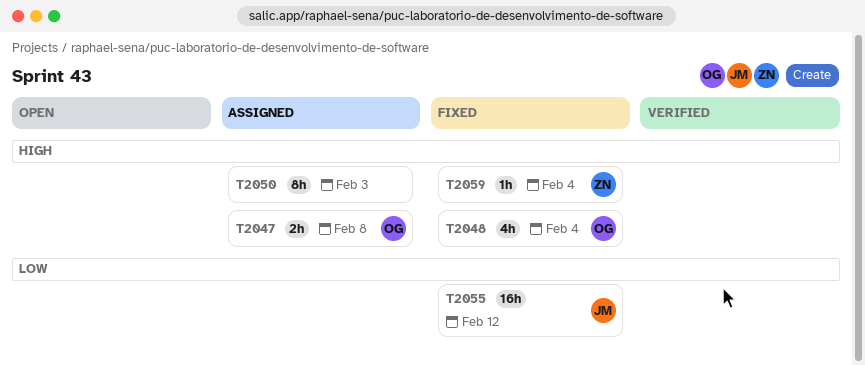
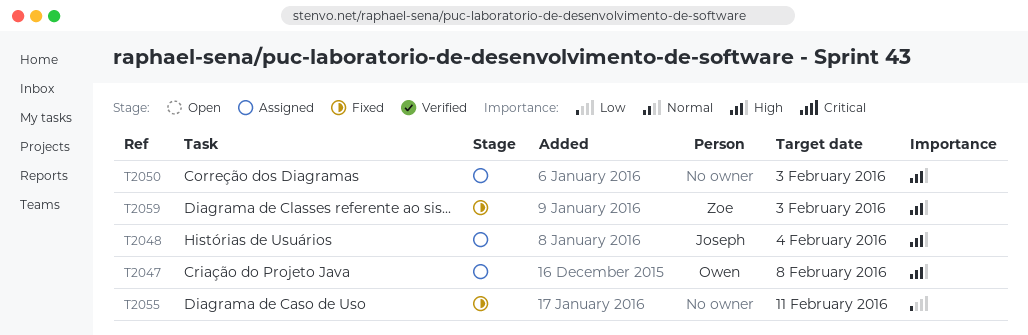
T2048, status: Fixed -> Assigned
T2048, owner: Owen -> Joseph
T2055, owner: Joseph -> none
T2055, due: Feb 12 -> Feb 11
T2059, due: Feb 4 -> Feb 3

